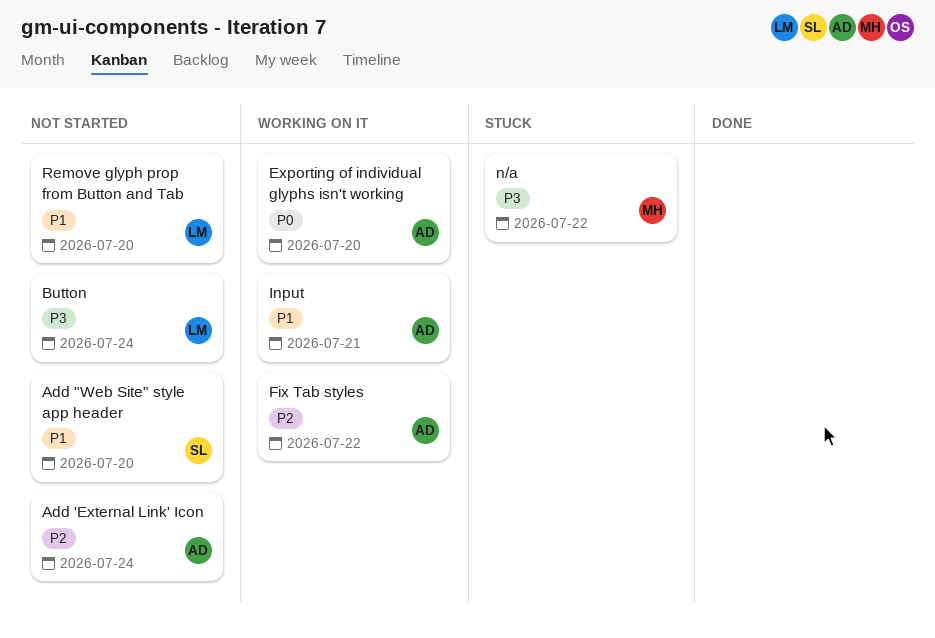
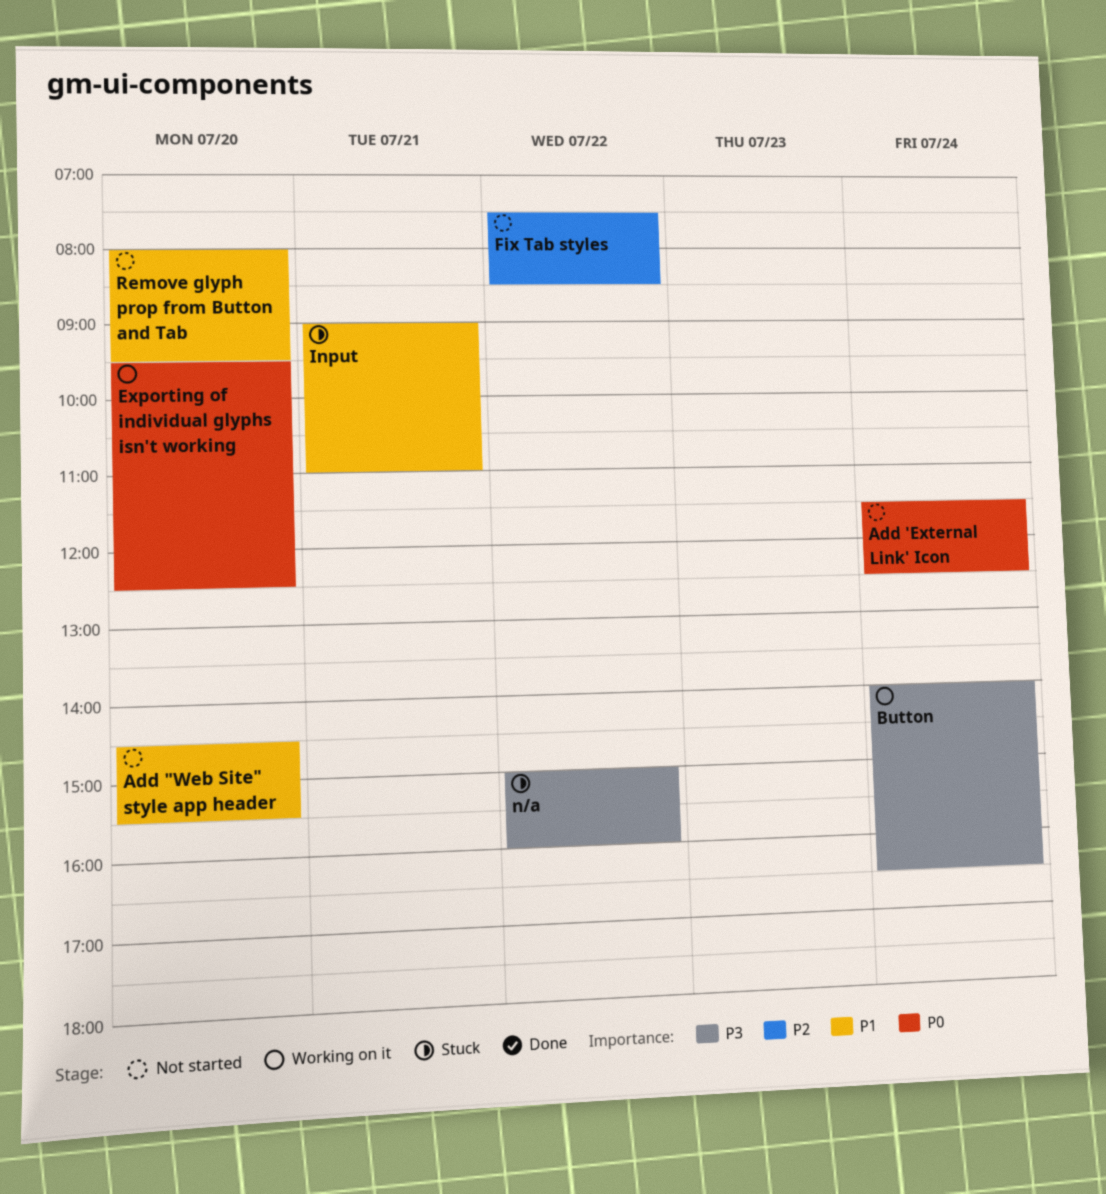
Add 'External Link' Icon, priority: P2 -> P0
Button, status: Not started -> Working on it
Fix Tab styles, status: Working on it -> Not started
Input, status: Working on it -> Stuck

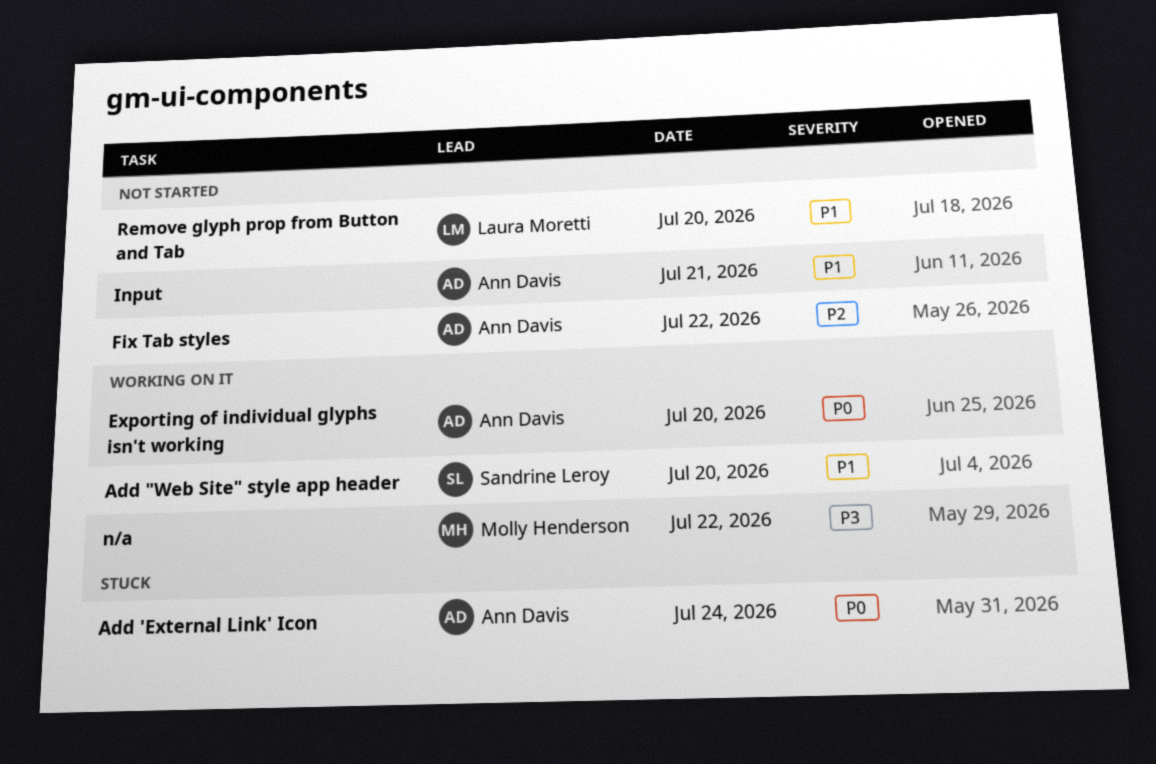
Add "Web Site" style app header, status: Not started -> Working on it
Add 'External Link' Icon, status: Not started -> Stuck
Button: present -> none
Input, status: Stuck -> Not started
n/a, status: Stuck -> Working on it

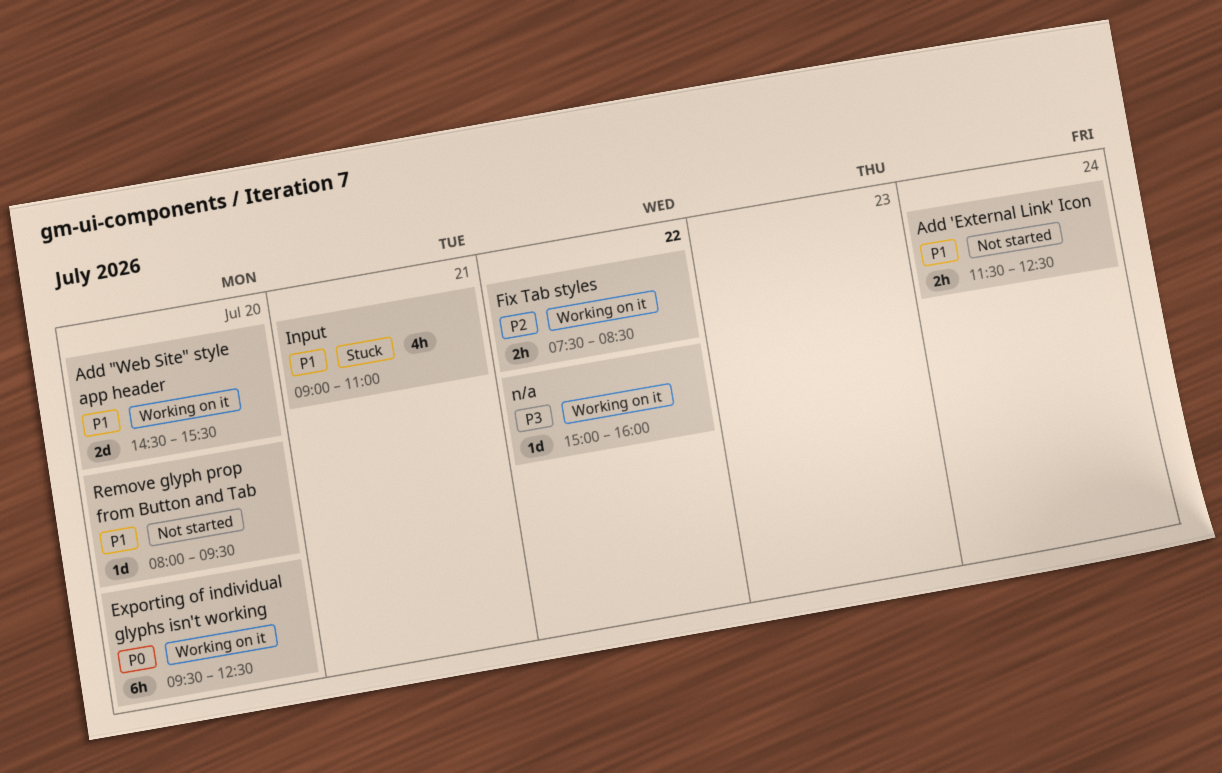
Add 'External Link' Icon, status: Stuck -> Not started
Add 'External Link' Icon, priority: P0 -> P1
Fix Tab styles, status: Not started -> Working on it
Input, status: Not started -> Stuck

